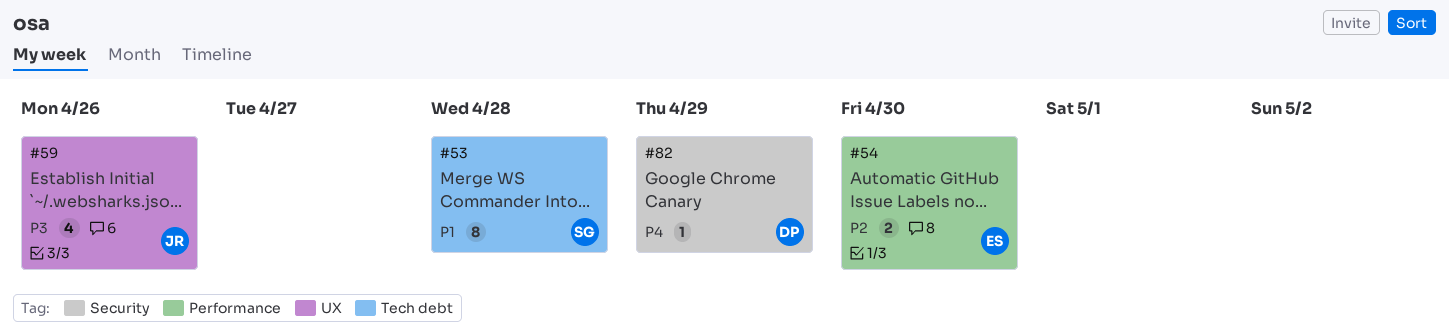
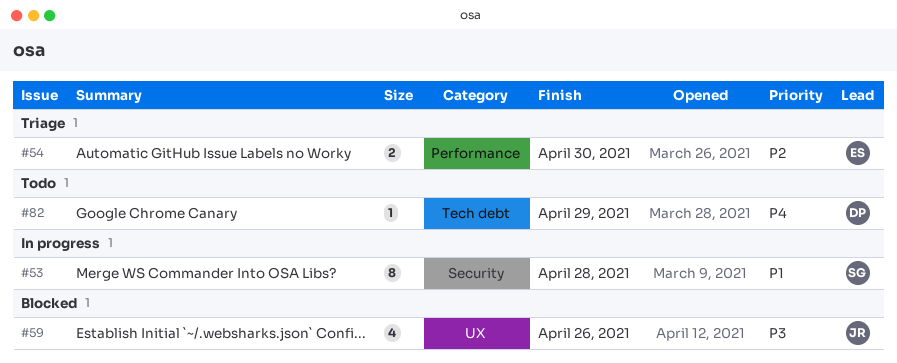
#53, label: Tech debt -> Security
#82, label: Security -> Tech debt

